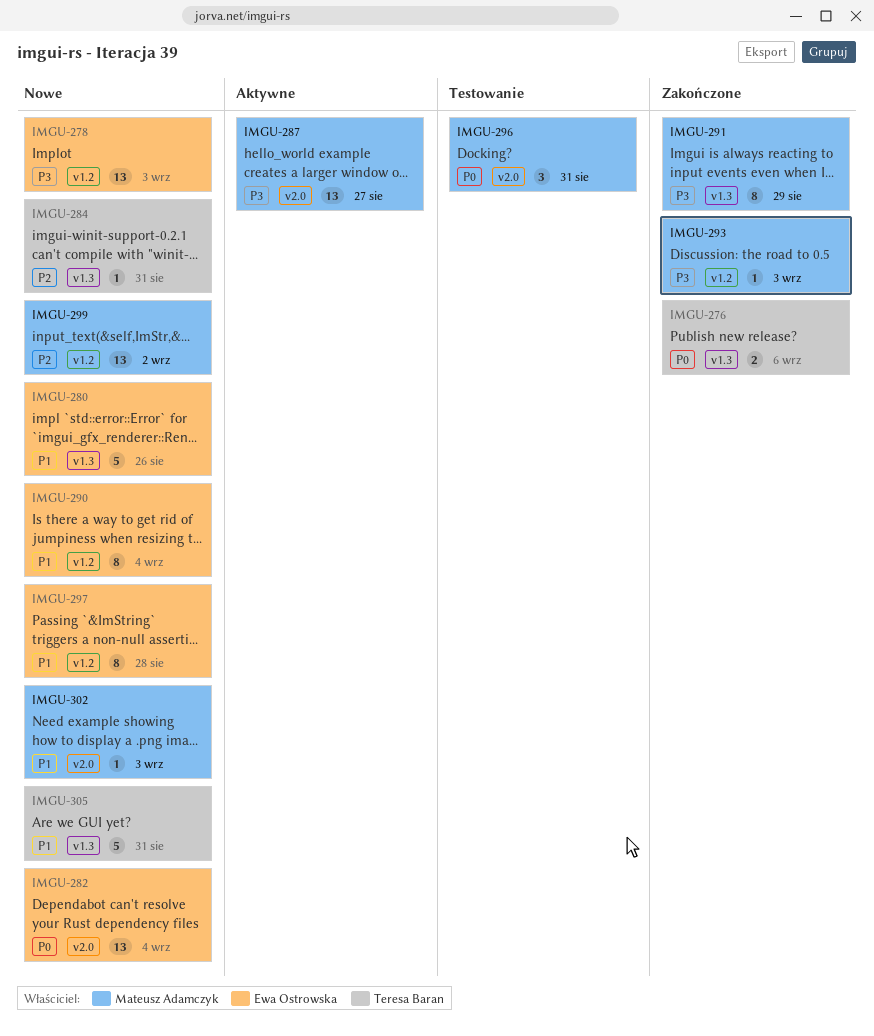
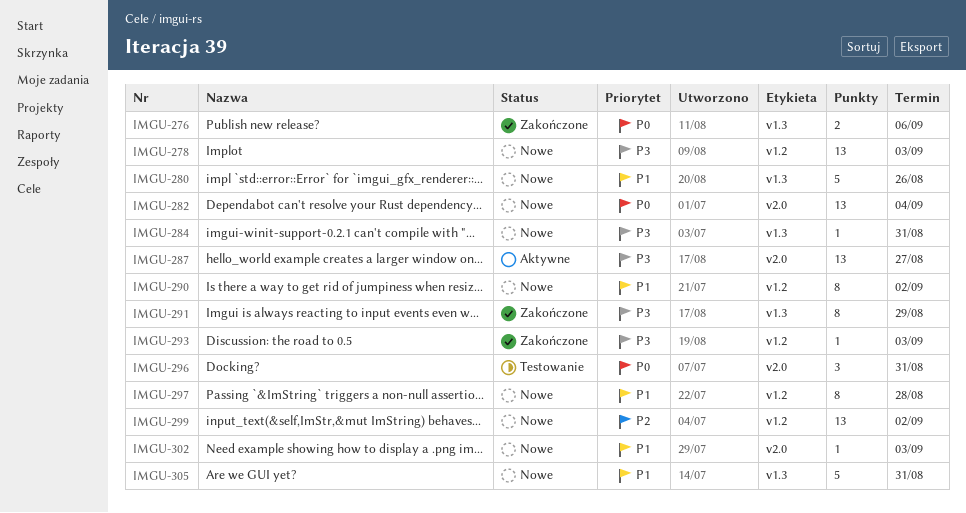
IMGU-284, priority: P2 -> P3
IMGU-290, due: Sep 4 -> Sep 2

